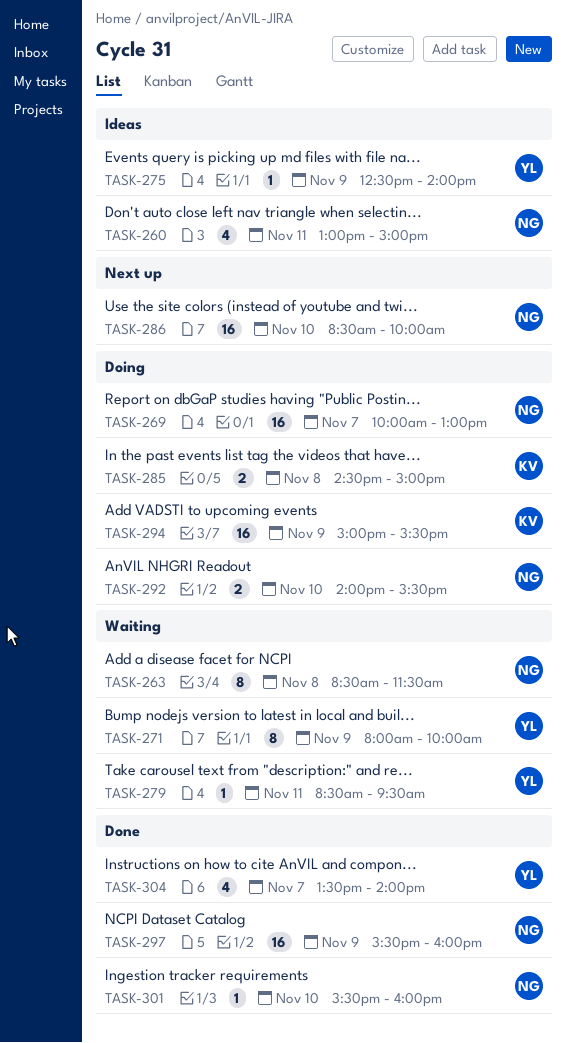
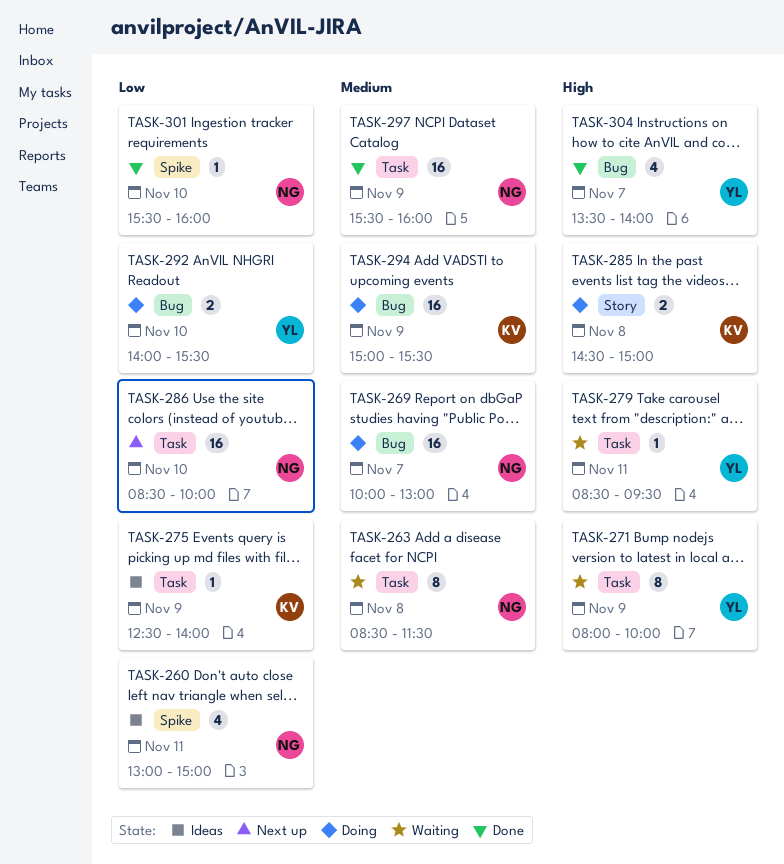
TASK-275, owner: YL -> KV
TASK-292, owner: NG -> YL

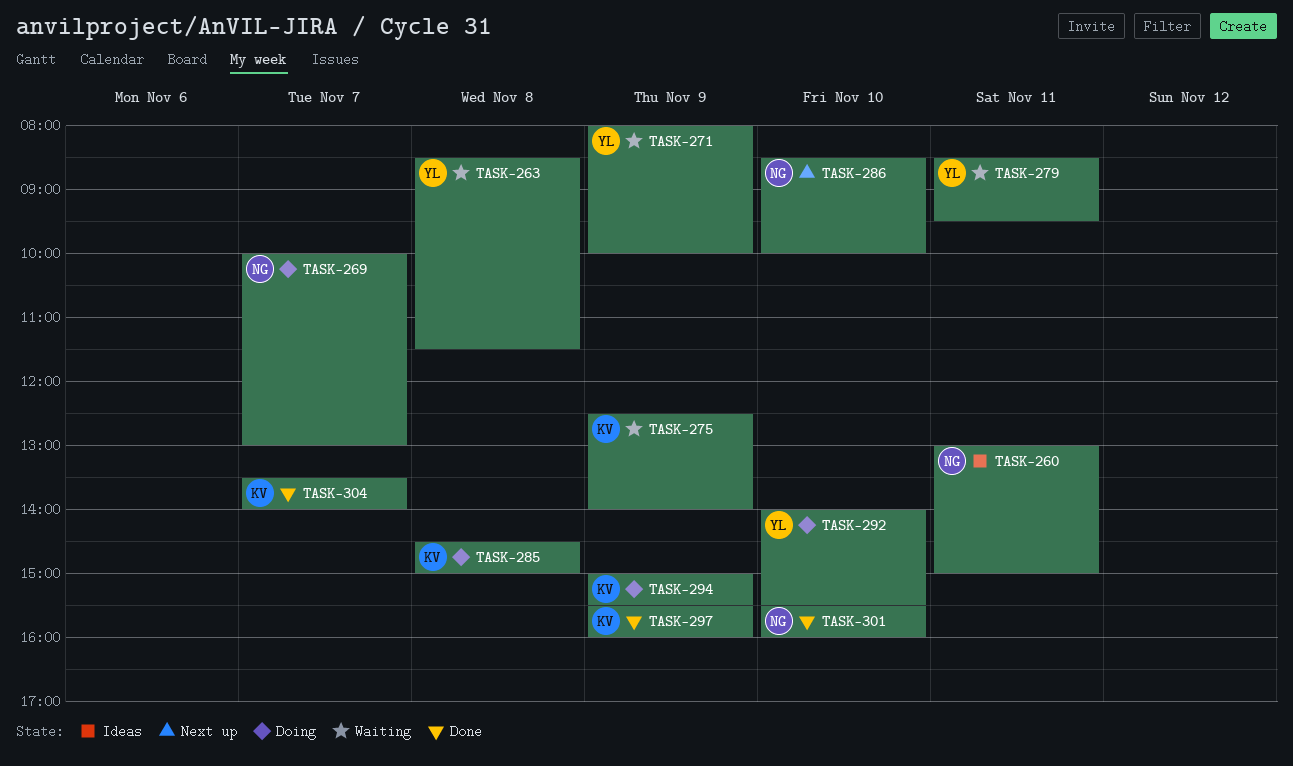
TASK-263, owner: NG -> YL
TASK-275, status: Ideas -> Waiting
TASK-297, owner: NG -> KV
TASK-304, owner: YL -> KV

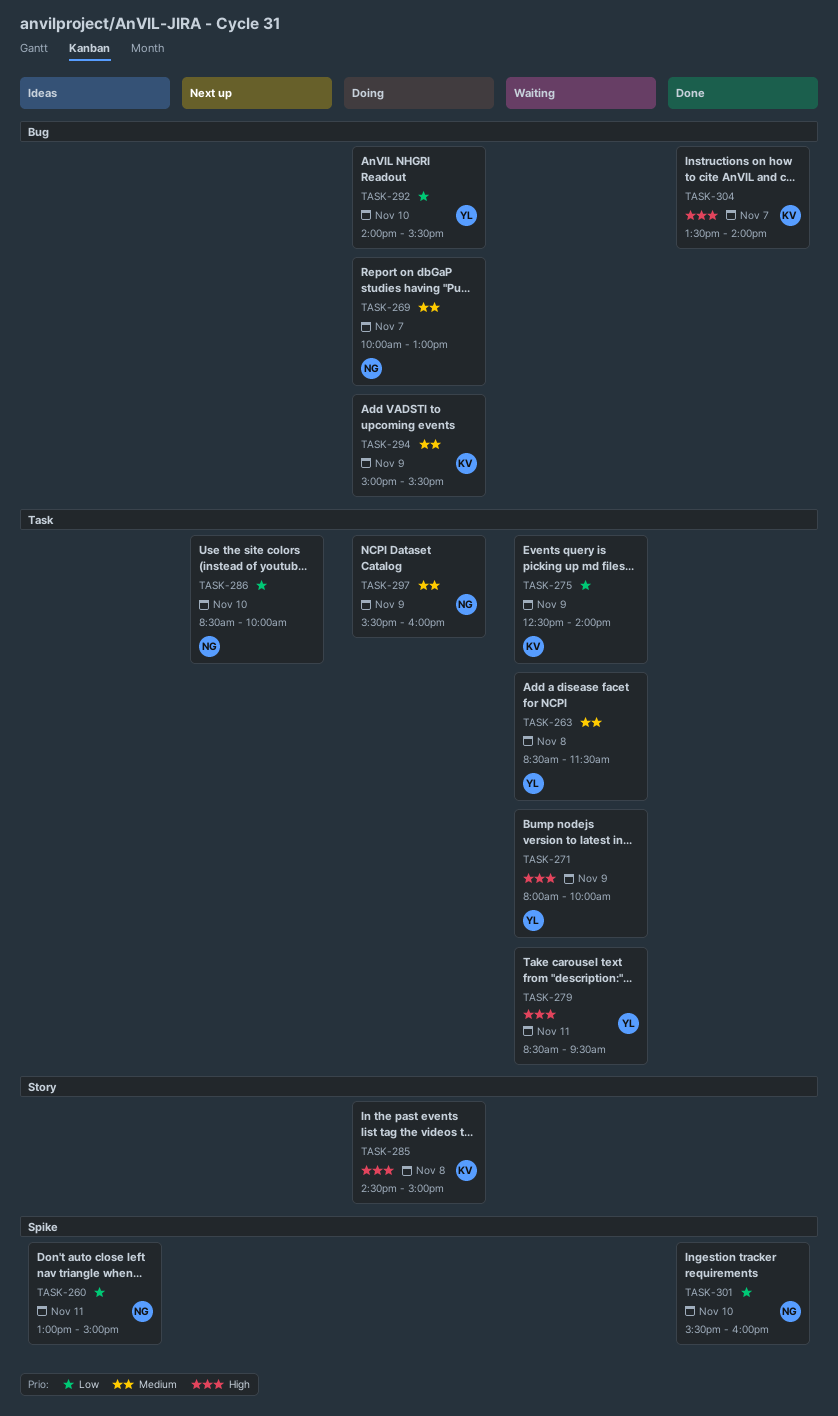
TASK-297, status: Done -> Doing
TASK-297, owner: KV -> NG

